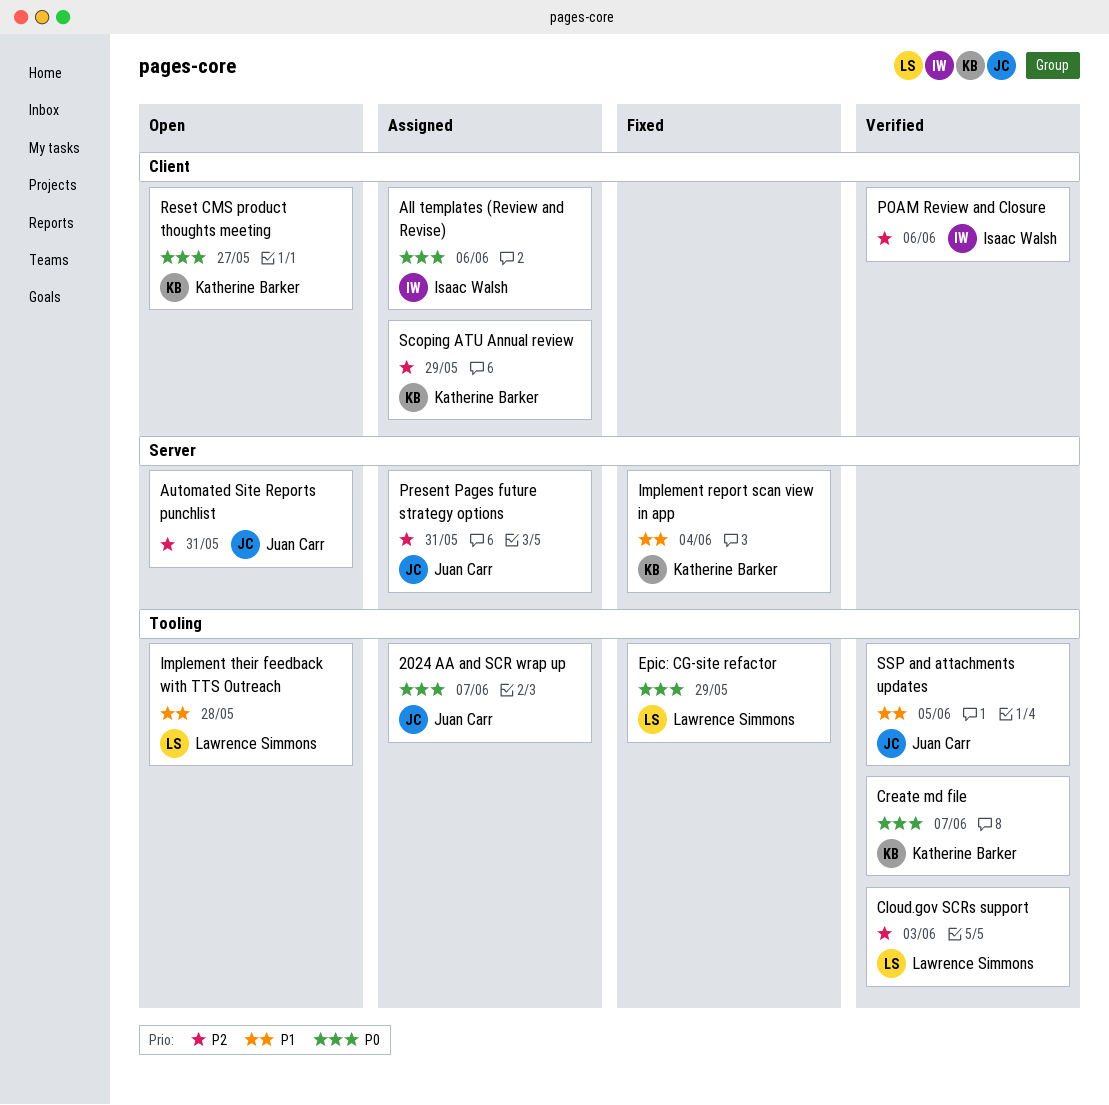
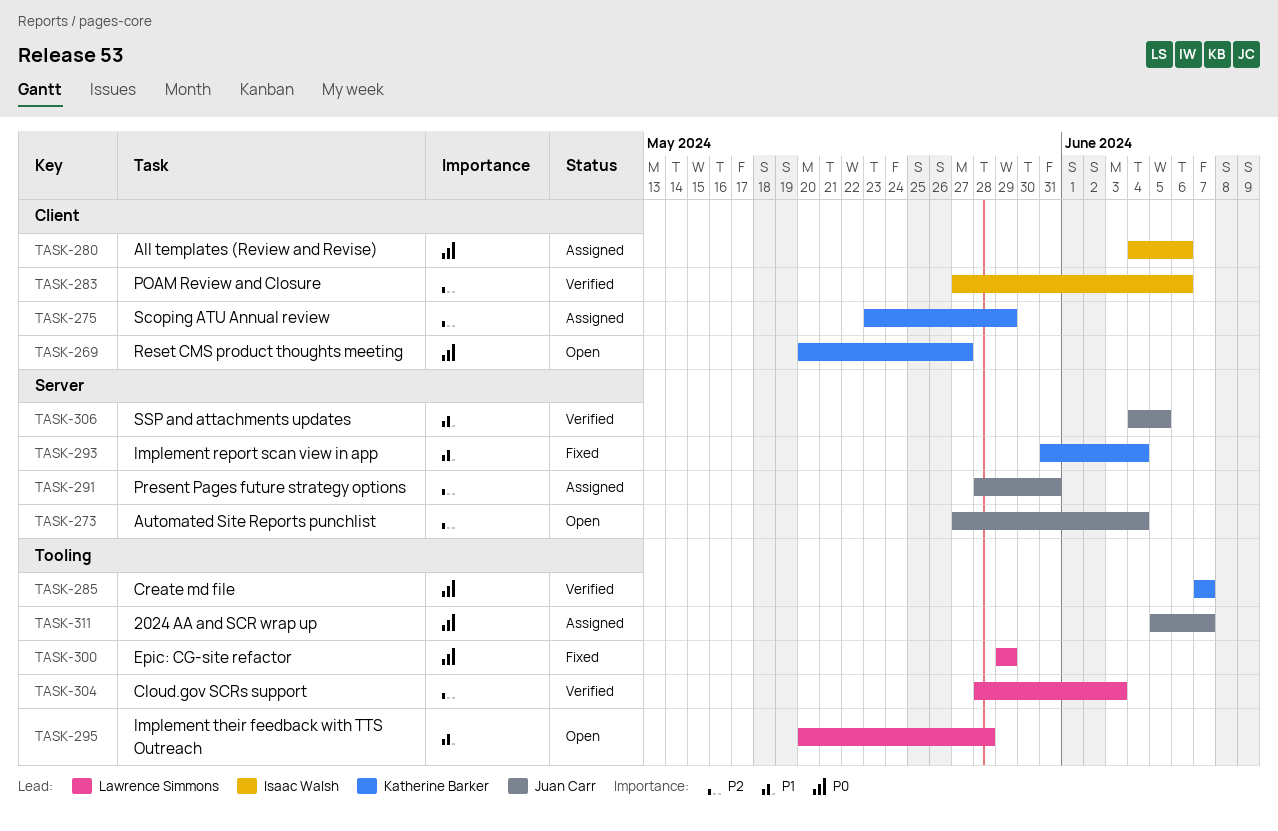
Automated Site Reports punchlist, due: May 31 -> Jun 4
SSP and attachments updates, label: Tooling -> Server

